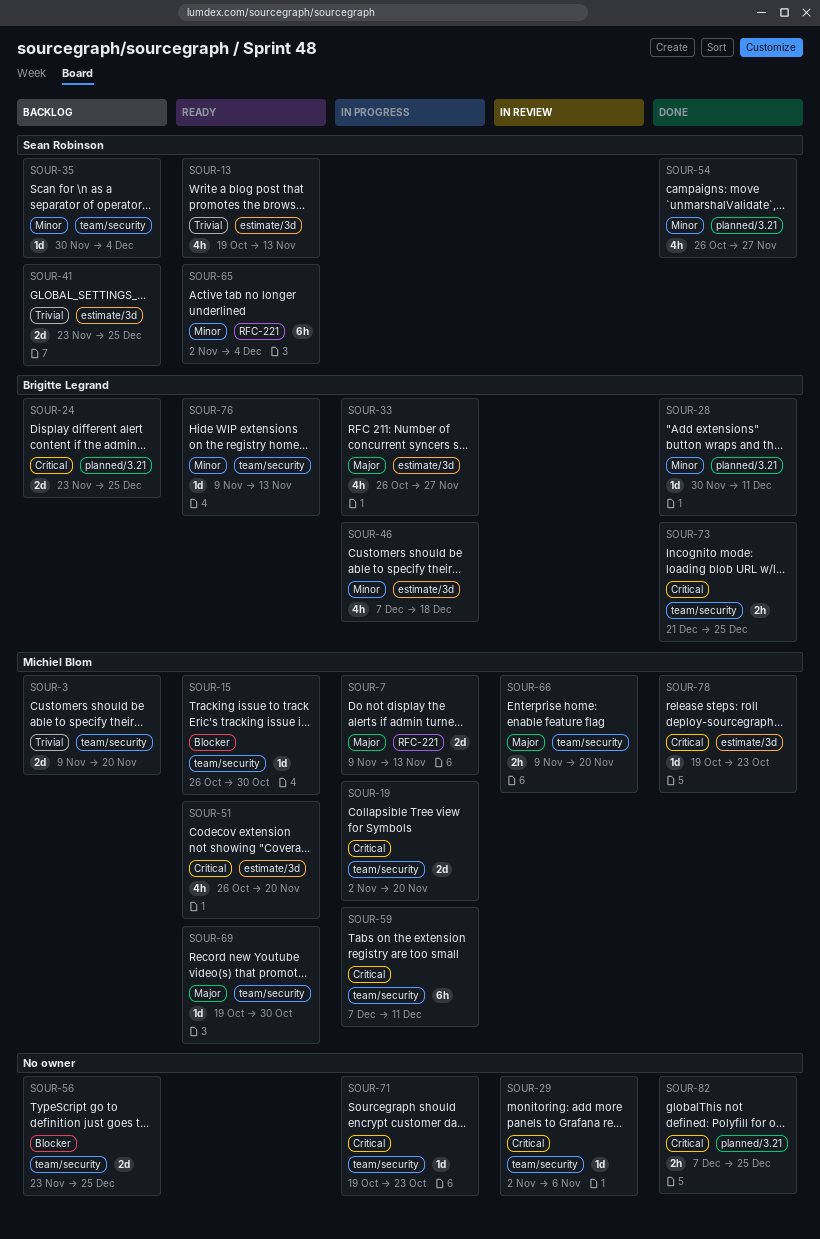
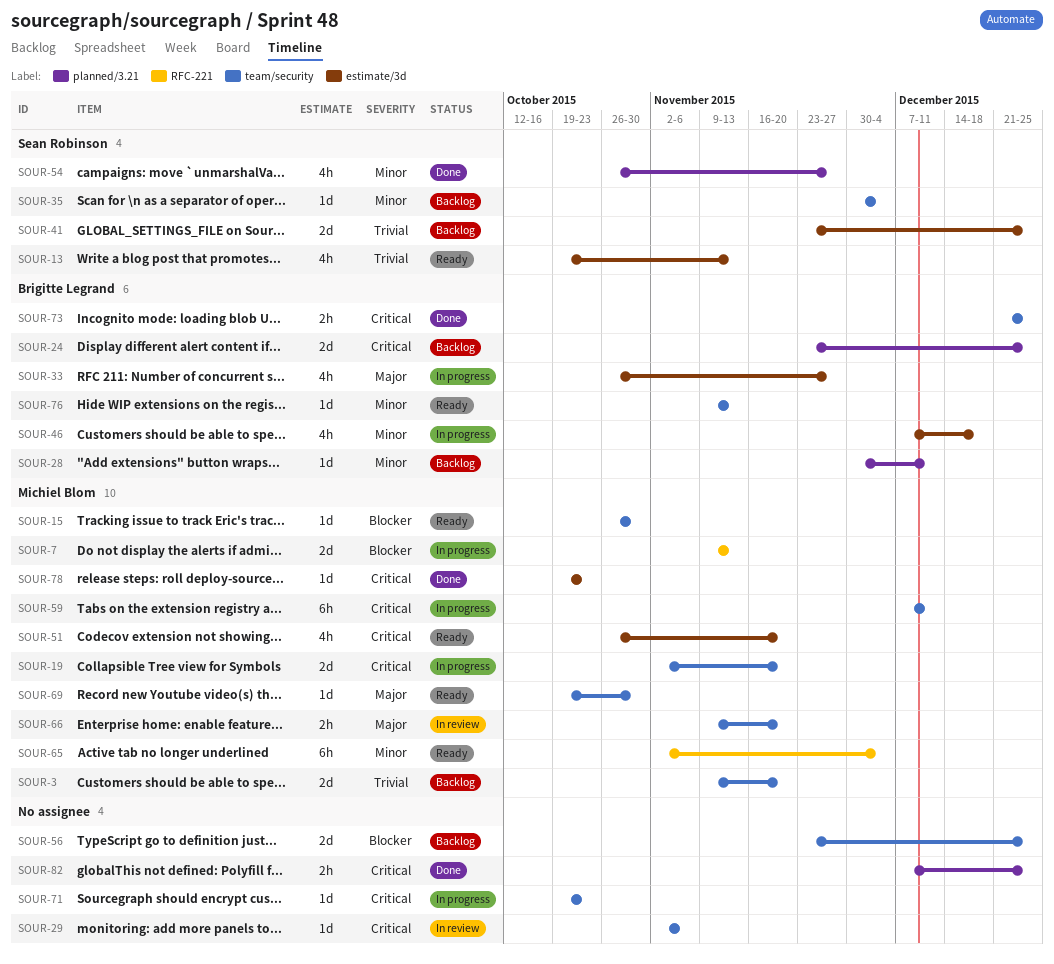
SOUR-7, priority: Major -> Blocker
SOUR-28, status: Done -> Backlog
SOUR-65, owner: Sean Robinson -> Michiel Blom

